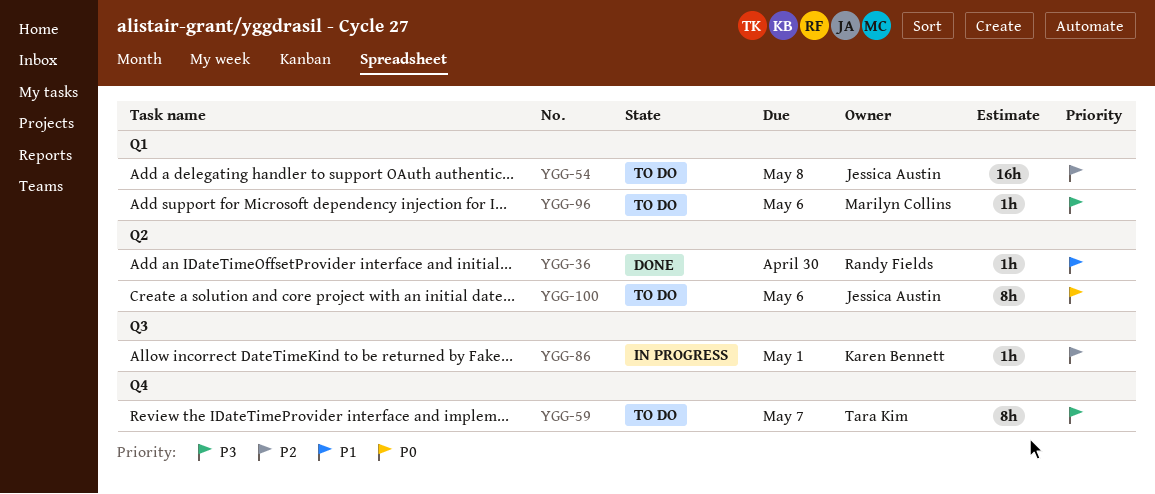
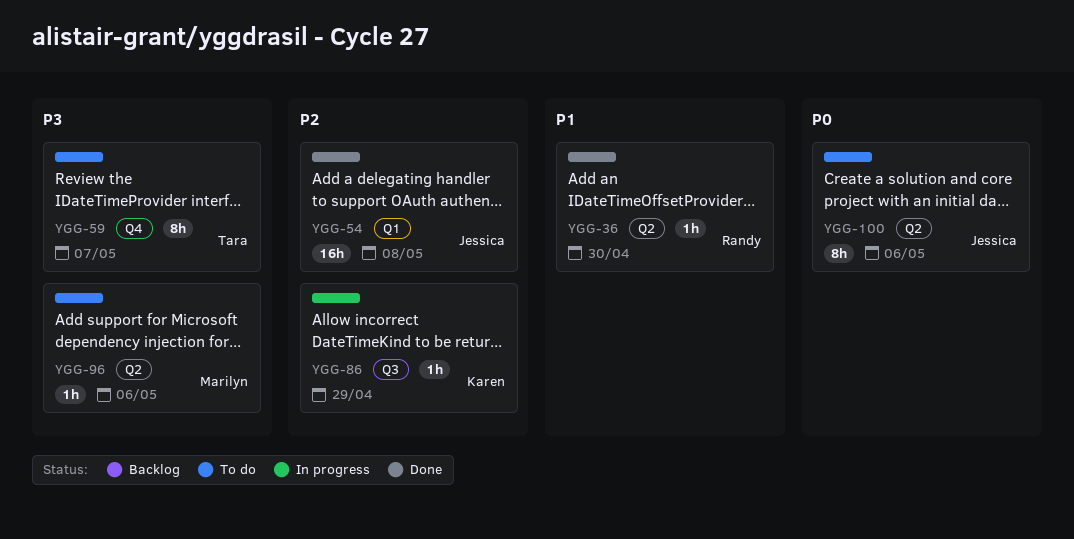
YGG-54, status: To do -> Done
YGG-86, due: May 1 -> Apr 29
YGG-96, label: Q1 -> Q2

